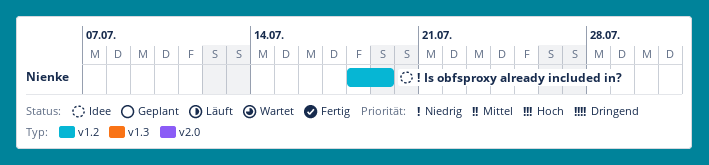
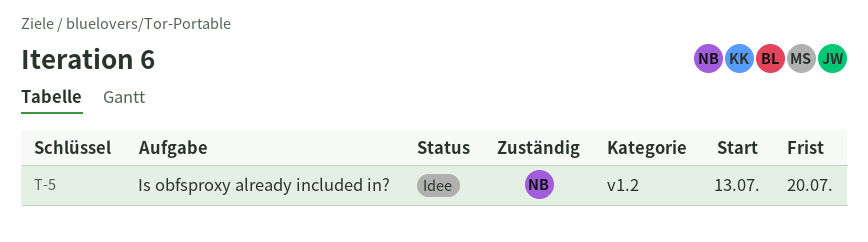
Is obfsproxy already included in?, start: Jul 18 -> Jul 13
Is obfsproxy already included in?, due: Jul 19 -> Jul 20

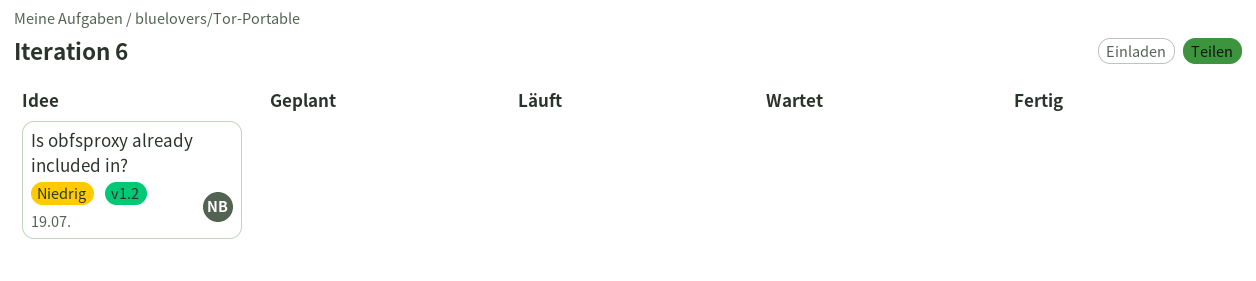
Is obfsproxy already included in?, due: Jul 20 -> Jul 19

